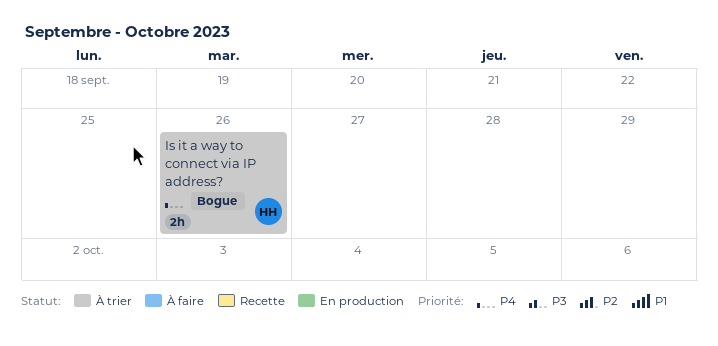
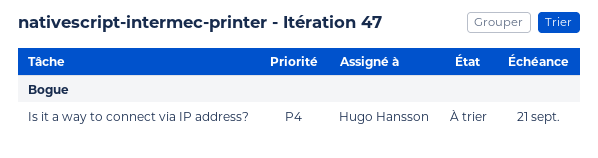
Is it a way to connect via IP address?, due: Sep 26 -> Sep 21

